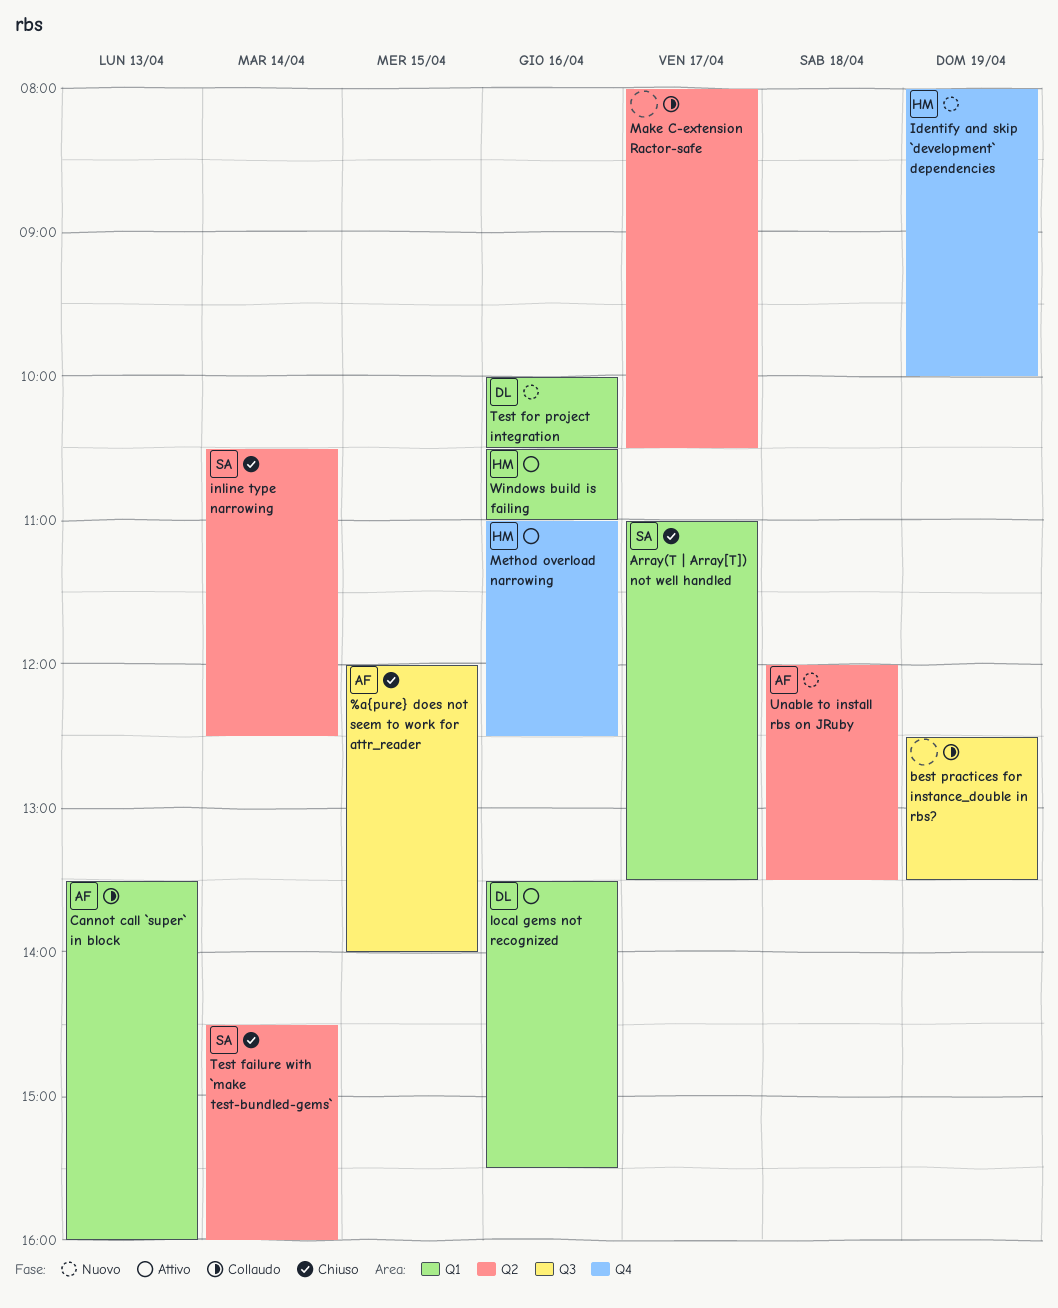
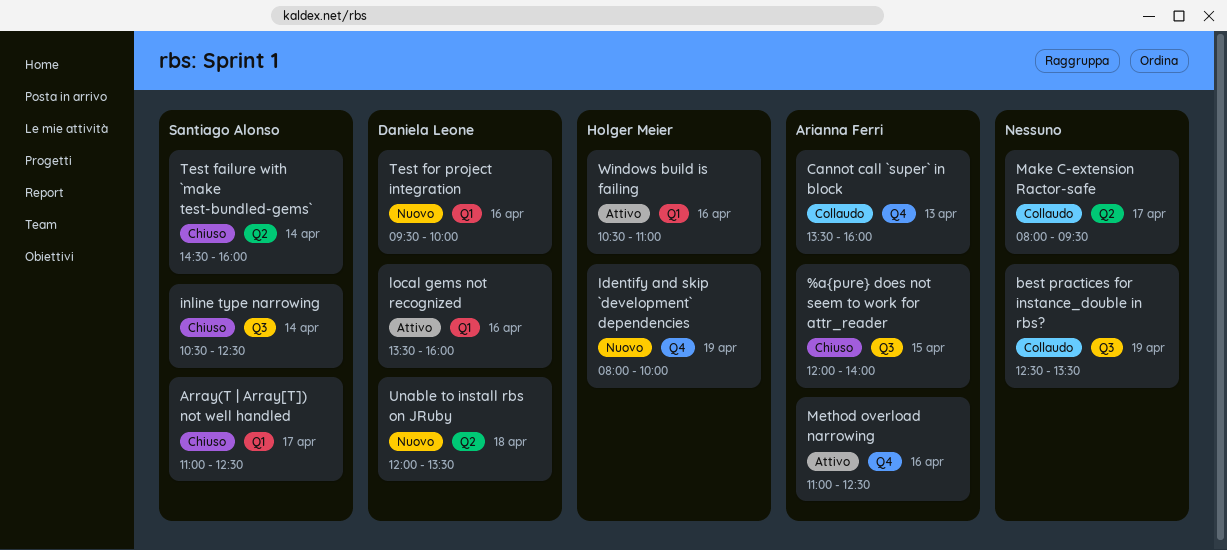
Array(T | Array[T]) not well handled, ends: 13:30 -> 12:30
Cannot call `super` in block, label: Q1 -> Q4
inline type narrowing, label: Q2 -> Q3
local gems not recognized, ends: 15:30 -> 16:00
Make C-extension Ractor-safe, ends: 10:30 -> 09:30
Method overload narrowing, owner: Holger Meier -> Arianna Ferri
Test for project integration, begins: 10:00 -> 09:30
Test for project integration, ends: 10:30 -> 10:00
Unable to install rbs on JRuby, owner: Arianna Ferri -> Daniela Leone

